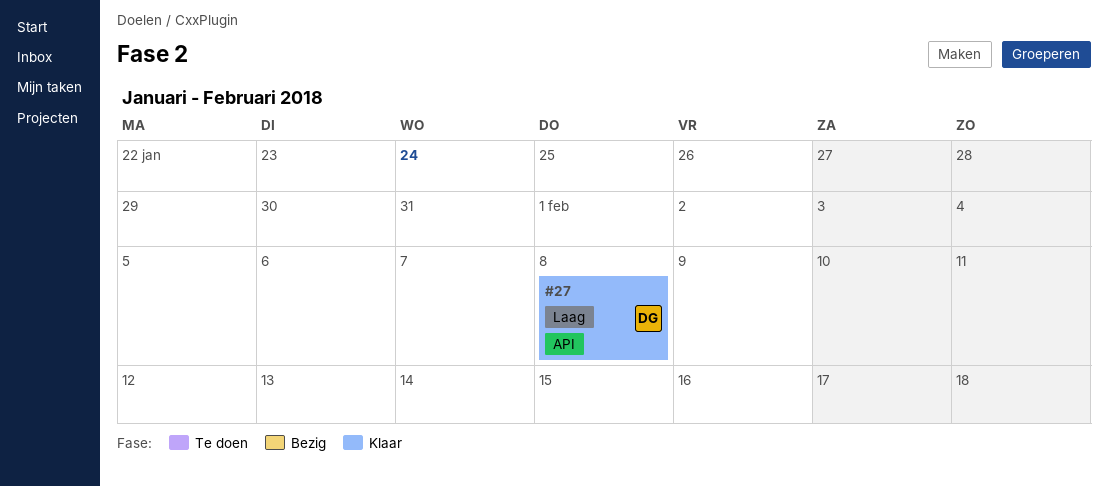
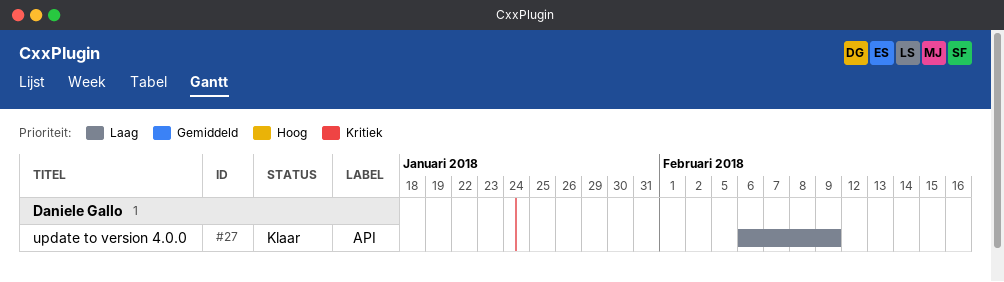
#27, due: Feb 8 -> Feb 9

